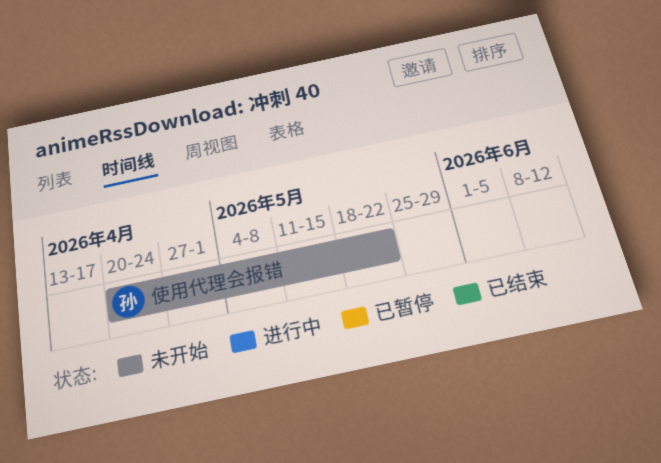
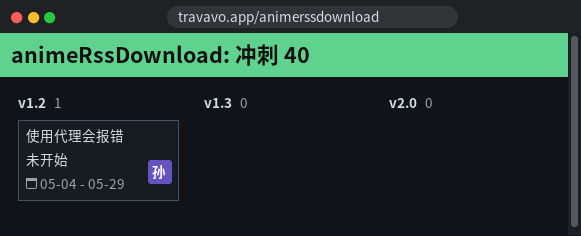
使用代理会报错, start: Apr 20 -> May 4
使用代理会报错, due: May 22 -> May 29

